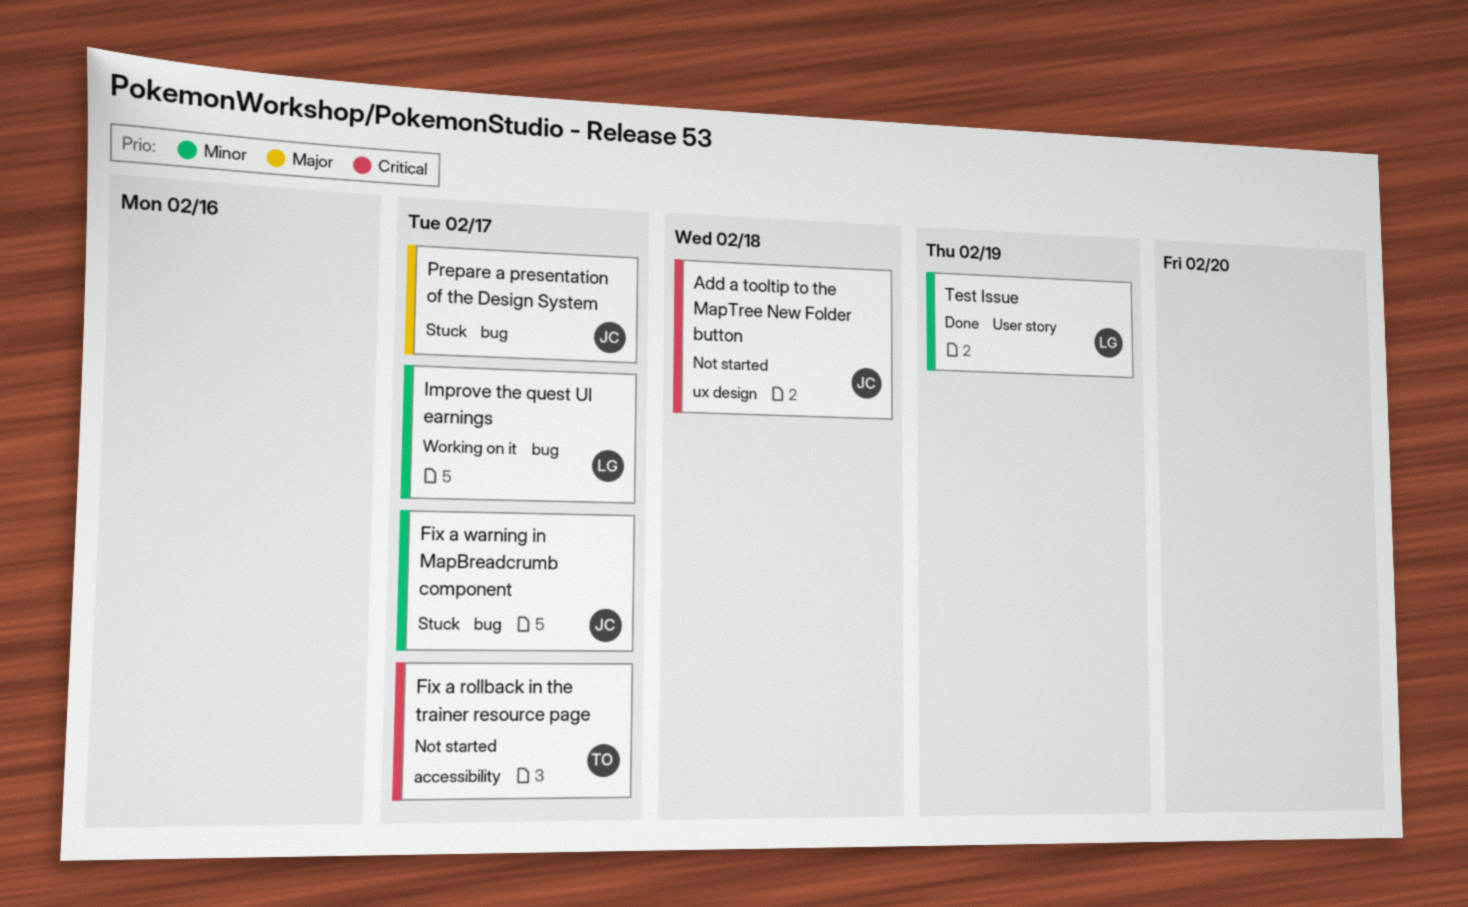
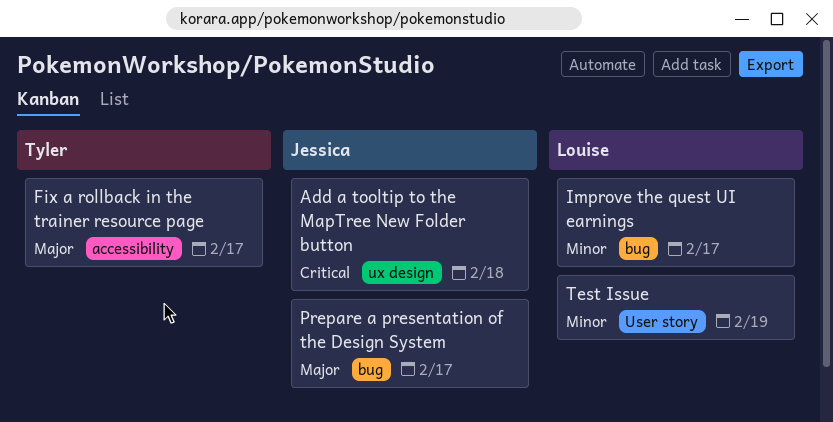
Fix a rollback in the trainer resource page, priority: Critical -> Major
Fix a warning in MapBreadcrumb component: present -> none

